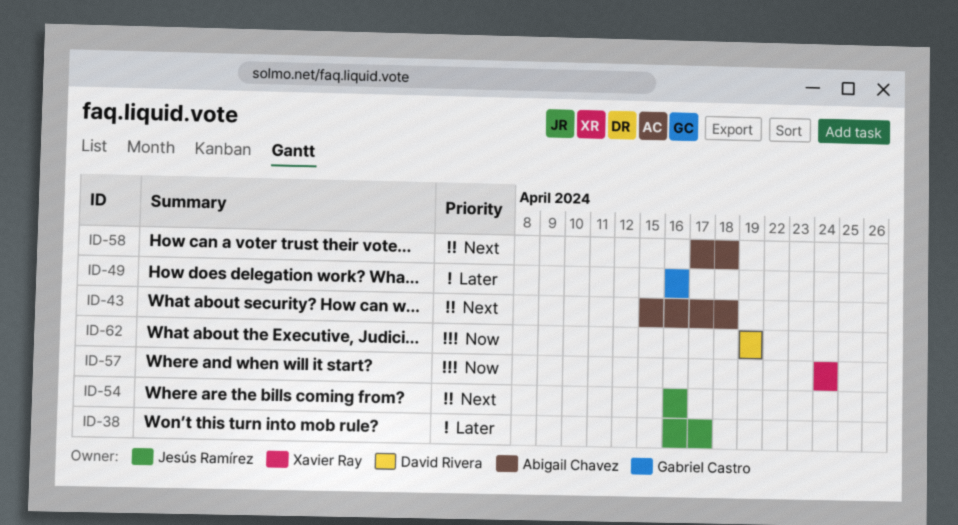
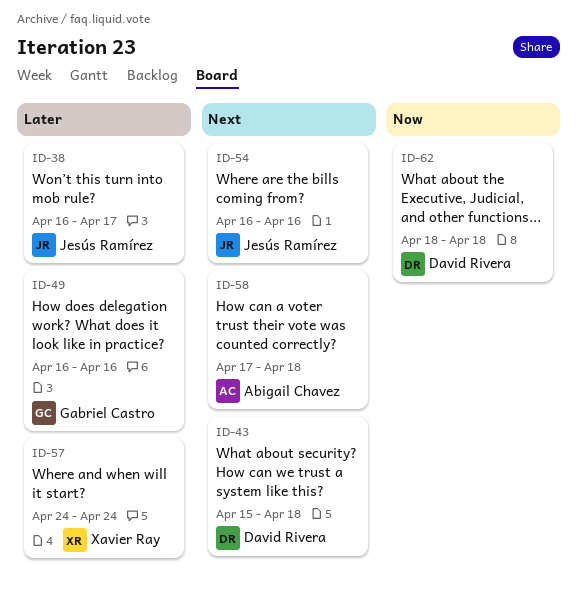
ID-43, owner: Abigail Chavez -> David Rivera
ID-57, priority: Now -> Later
ID-62, start: Apr 19 -> Apr 18
ID-62, due: Apr 19 -> Apr 18

